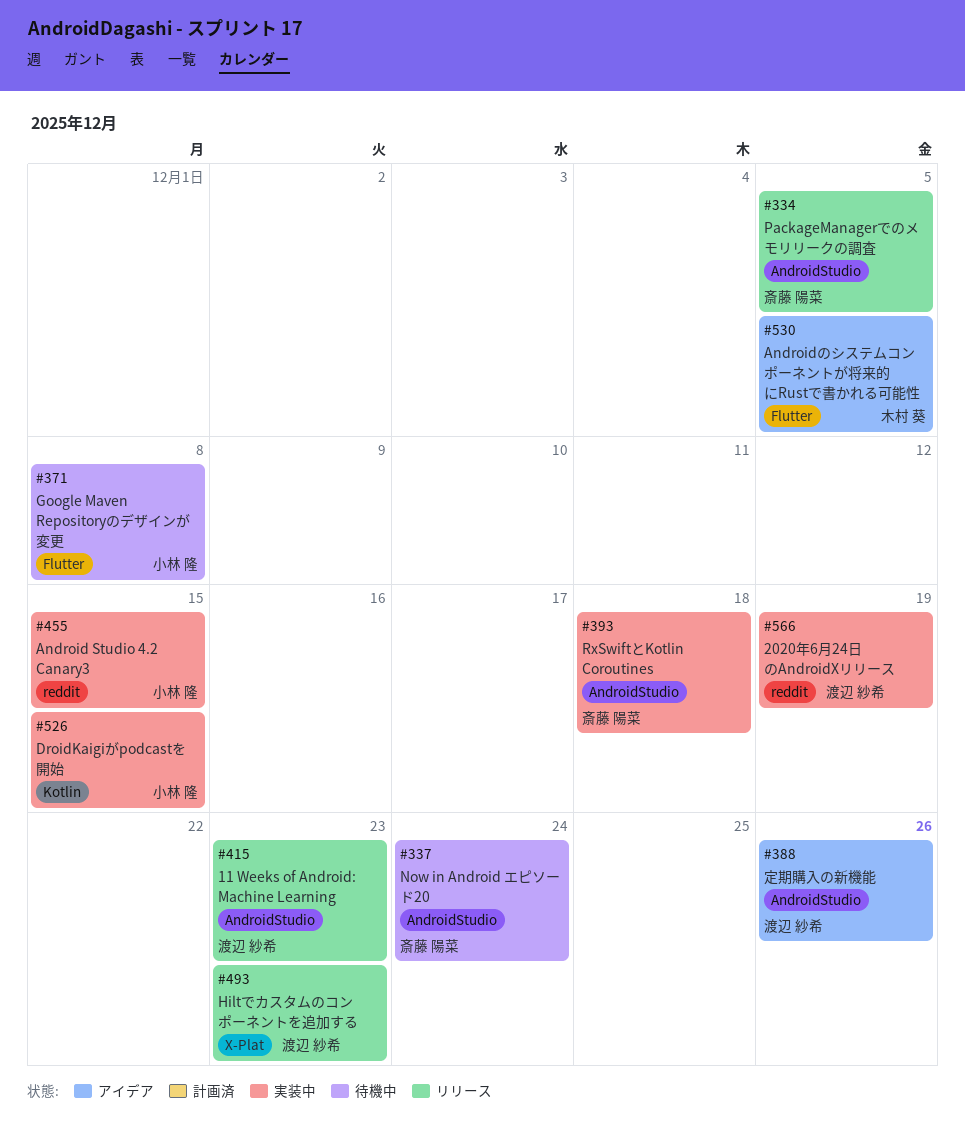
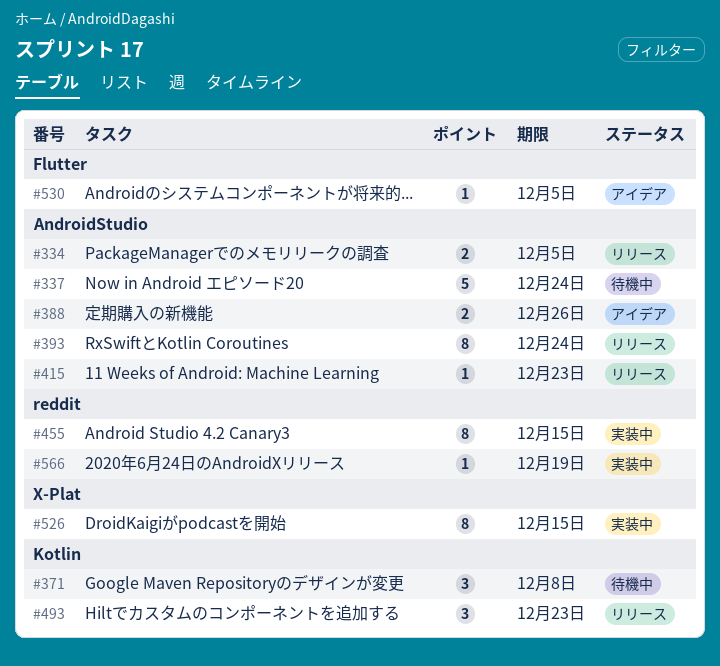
#371, label: Flutter -> Kotlin
#393, status: 実装中 -> リリース
#393, due: Dec 18 -> Dec 24
#493, label: X-Plat -> Kotlin
#526, label: Kotlin -> X-Plat

